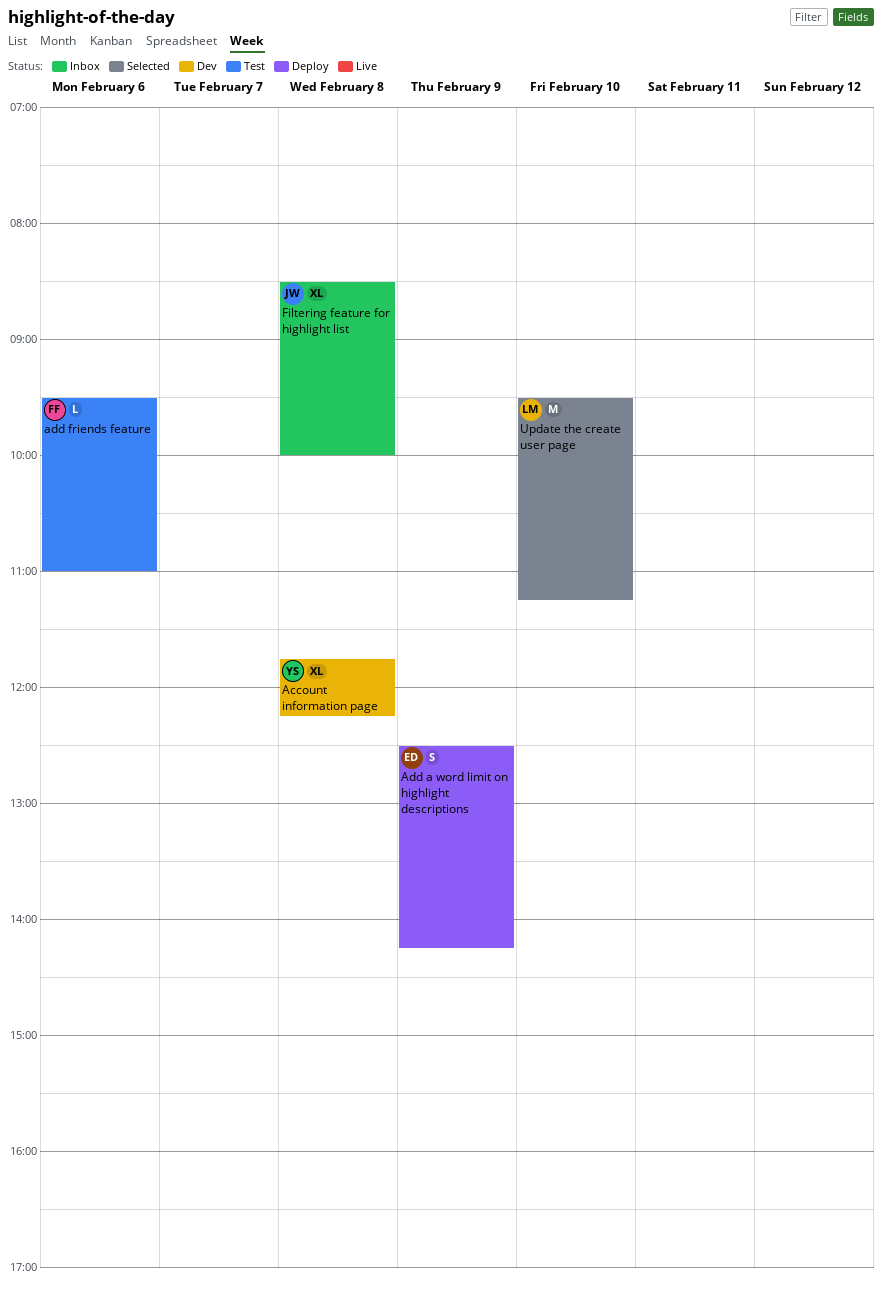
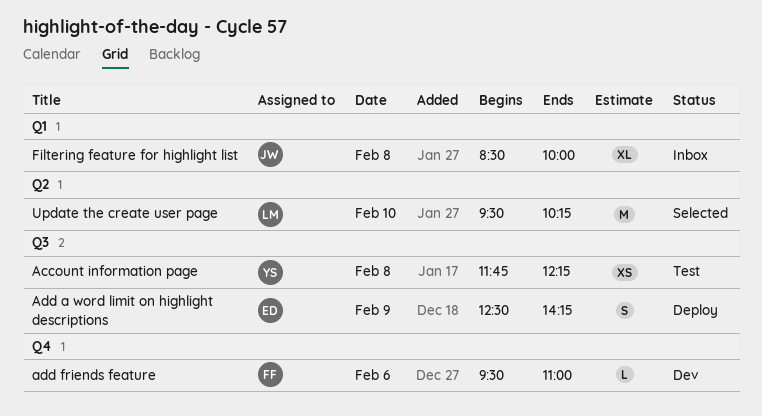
Account information page, status: Dev -> Test
Account information page, estimate: XL -> XS
add friends feature, status: Test -> Dev
Update the create user page, ends: 11:15 -> 10:15

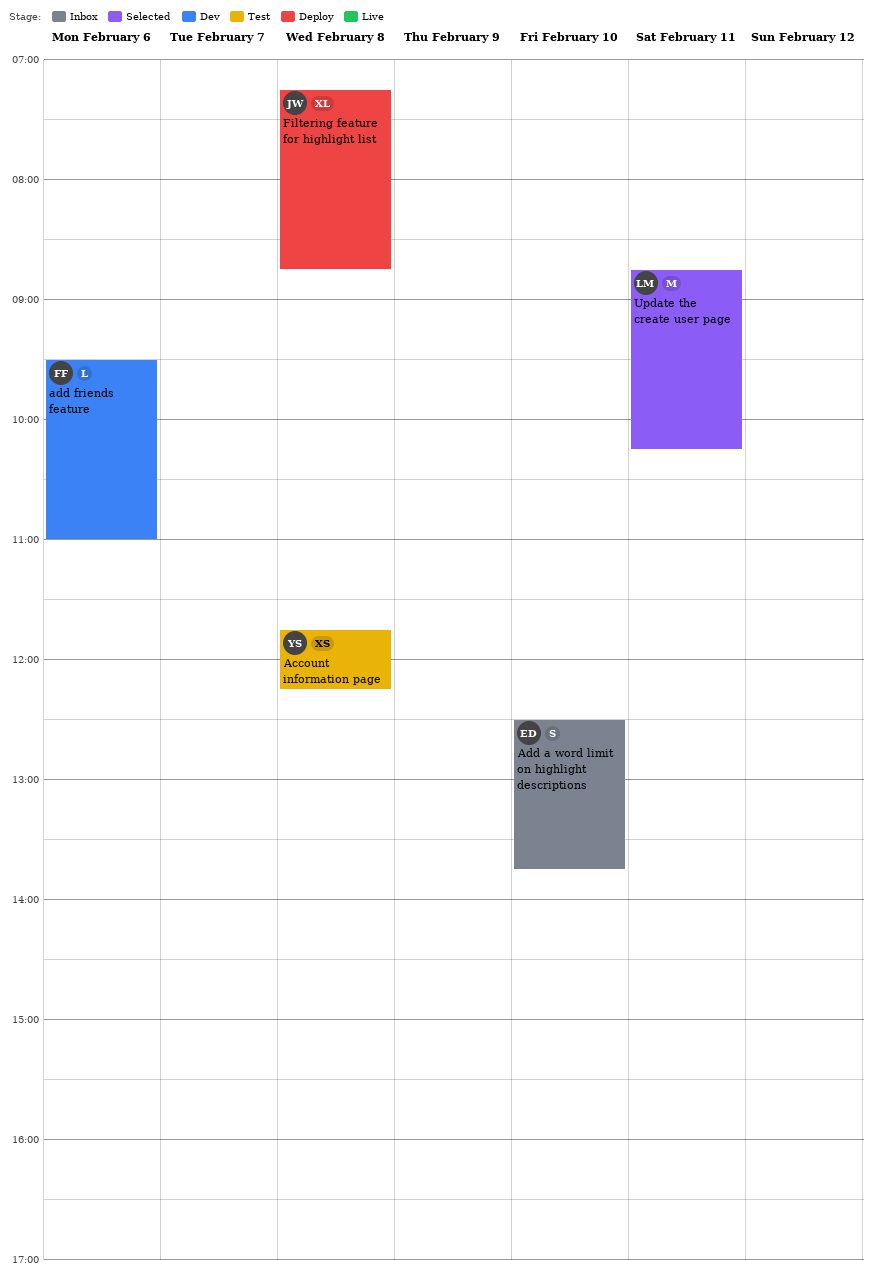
Add a word limit on highlight descriptions, status: Deploy -> Inbox
Add a word limit on highlight descriptions, day: Feb 9 -> Feb 10
Add a word limit on highlight descriptions, ends: 14:15 -> 13:45
Filtering feature for highlight list, status: Inbox -> Deploy
Filtering feature for highlight list, begins: 08:30 -> 07:15
Filtering feature for highlight list, ends: 10:00 -> 08:45
Update the create user page, day: Feb 10 -> Feb 11
Update the create user page, begins: 09:30 -> 08:45

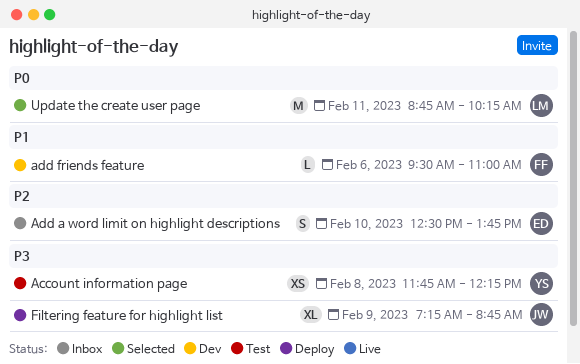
Filtering feature for highlight list, day: Feb 8 -> Feb 9

